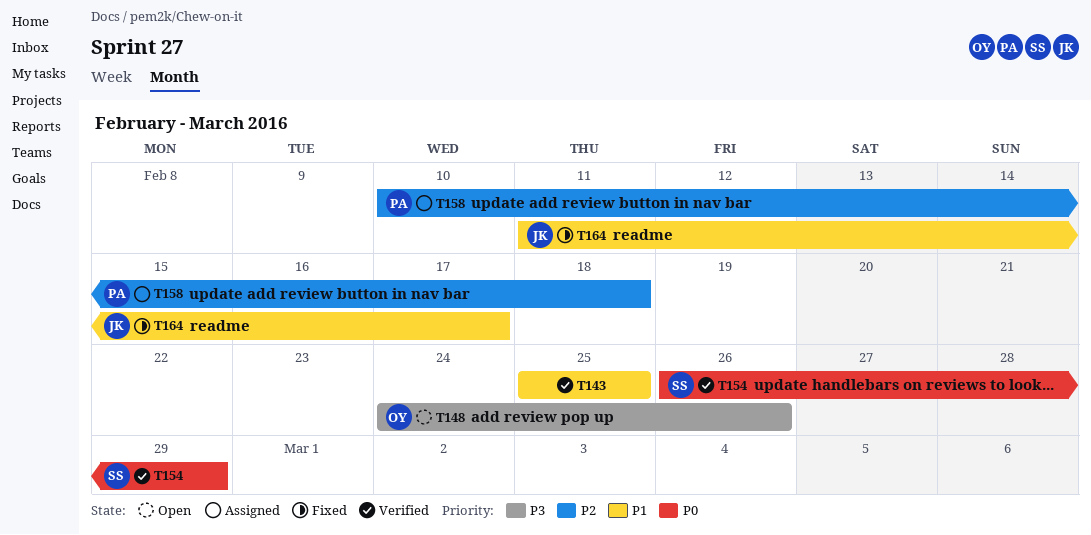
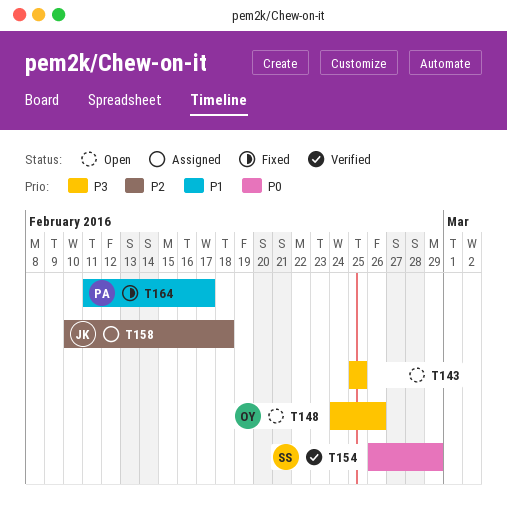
T143, status: Verified -> Open
T143, priority: P1 -> P3
T158, owner: PA -> JK
T164, owner: JK -> PA

